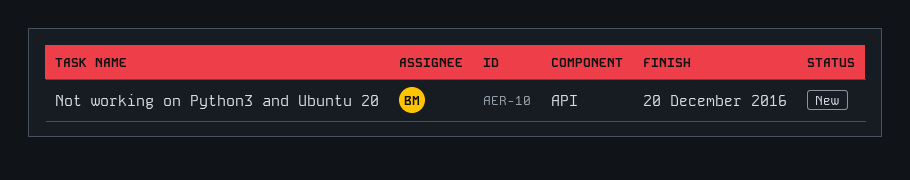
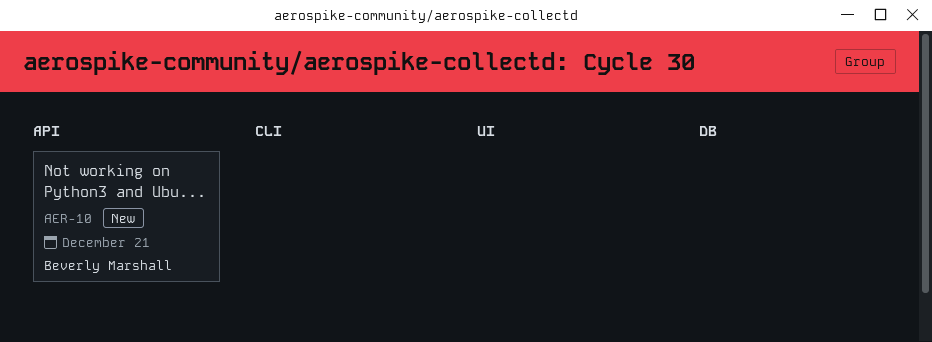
AER-10, due: Dec 20 -> Dec 21

